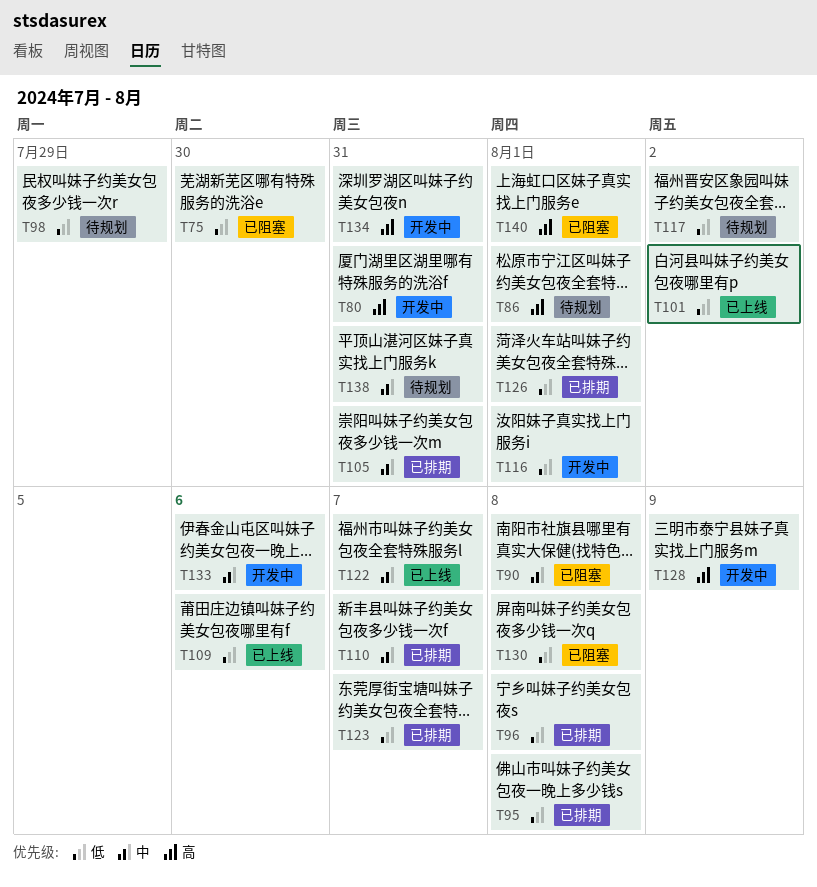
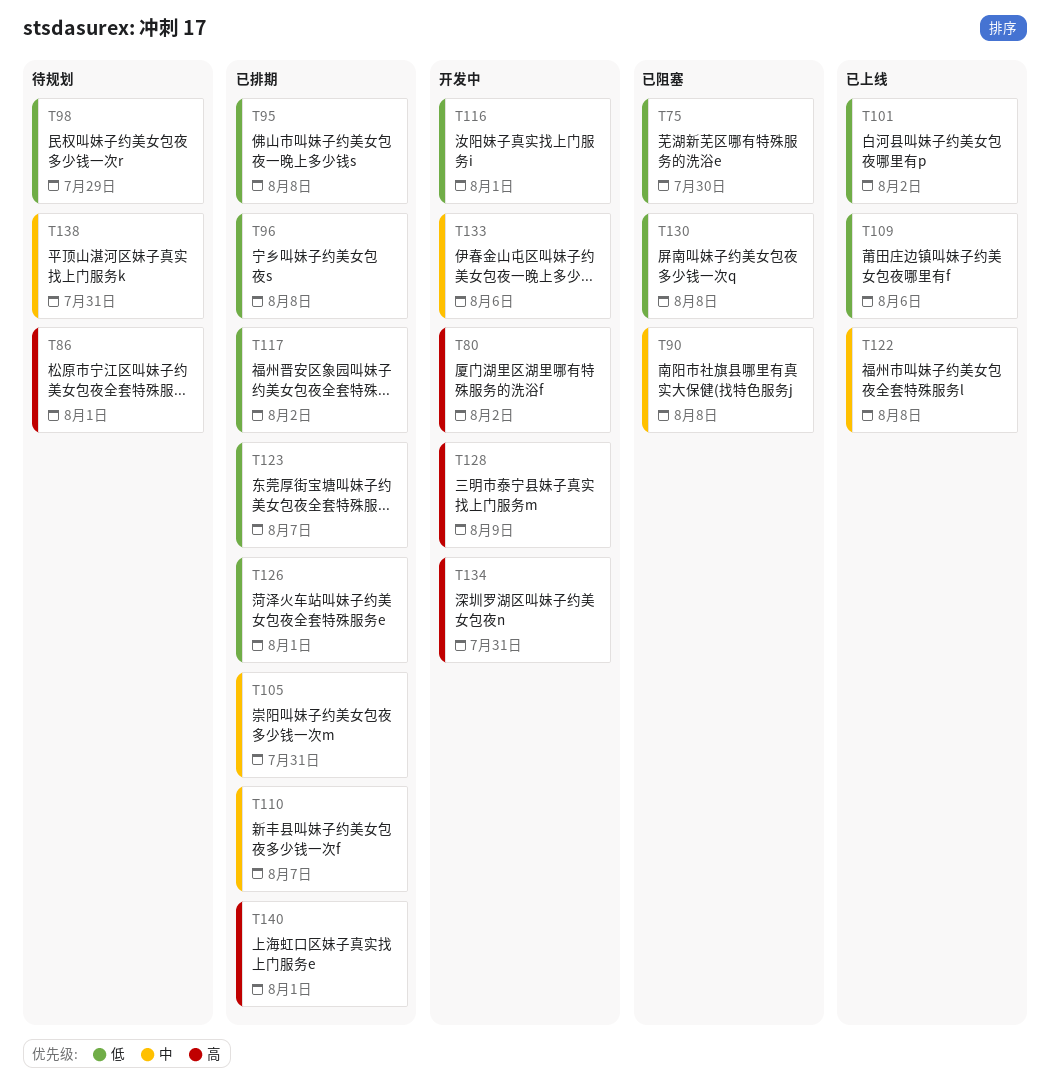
T80, due: Jul 31 -> Aug 2
T117, status: 待规划 -> 已排期
T122, due: Aug 7 -> Aug 8
T140, status: 已阻塞 -> 已排期

